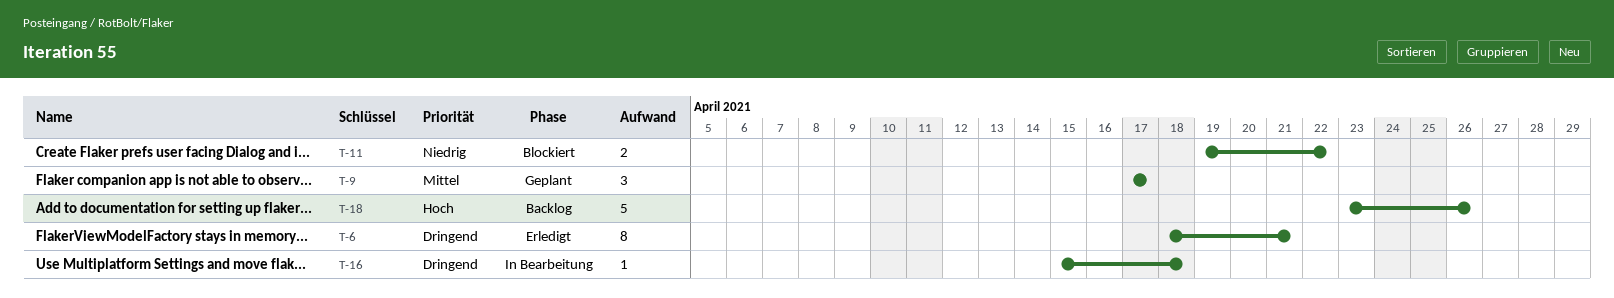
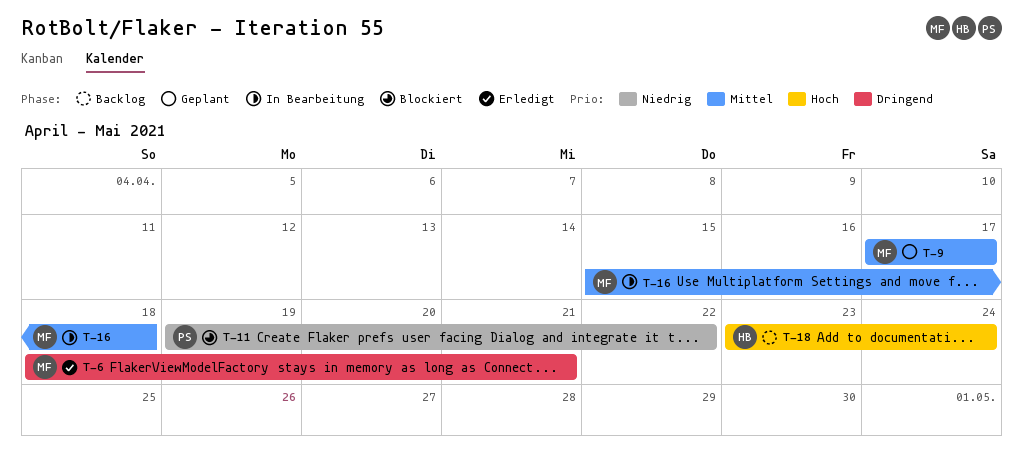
T-16, priority: Dringend -> Mittel
T-18, due: Apr 26 -> Apr 24

